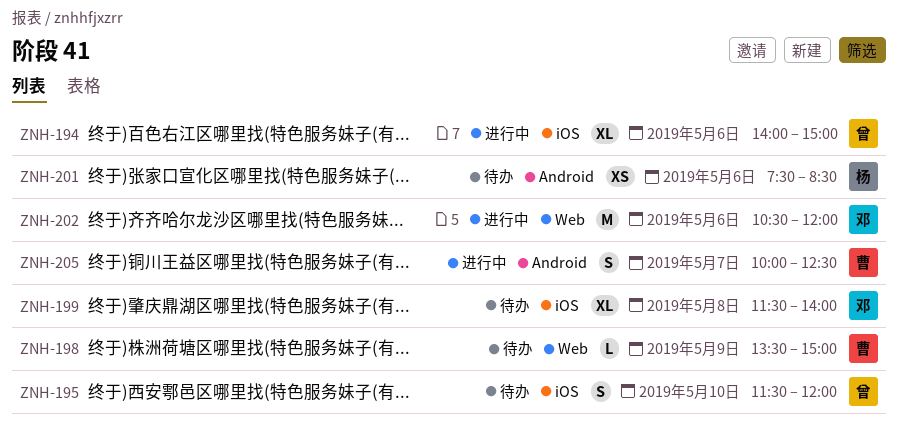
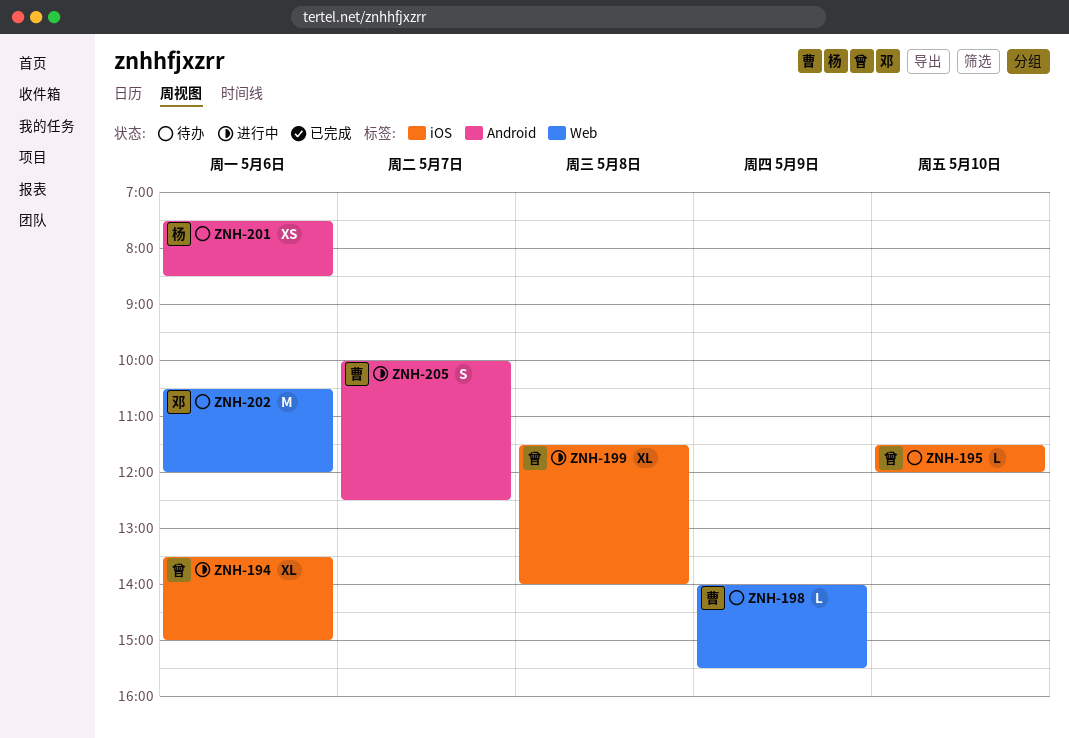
ZNH-194, begins: 14:00 -> 13:30
ZNH-195, estimate: S -> L
ZNH-198, begins: 13:30 -> 14:00
ZNH-198, ends: 15:00 -> 15:30
ZNH-199, status: 待办 -> 进行中
ZNH-199, owner: 邓 -> 曾
ZNH-202, status: 进行中 -> 待办

